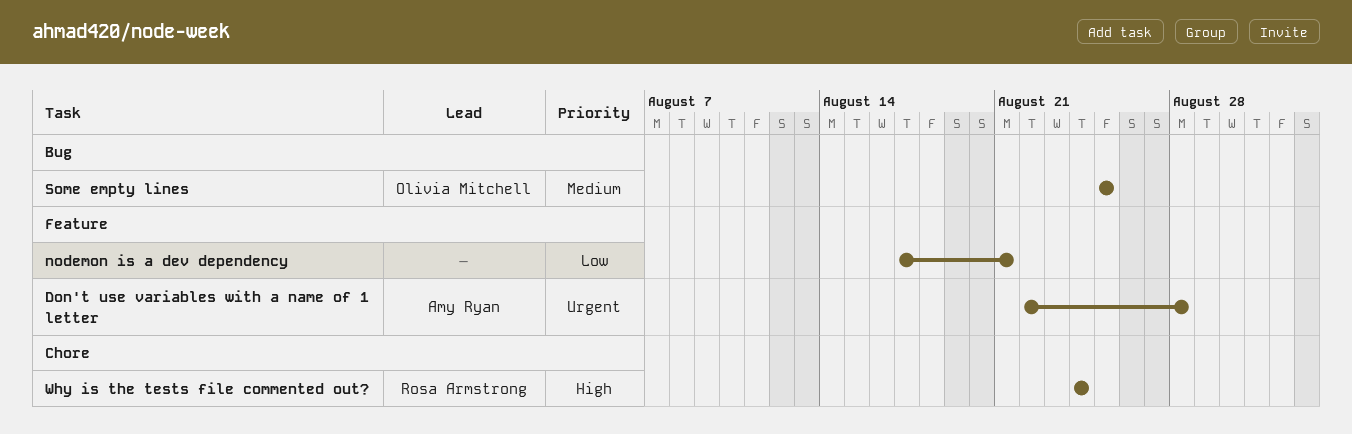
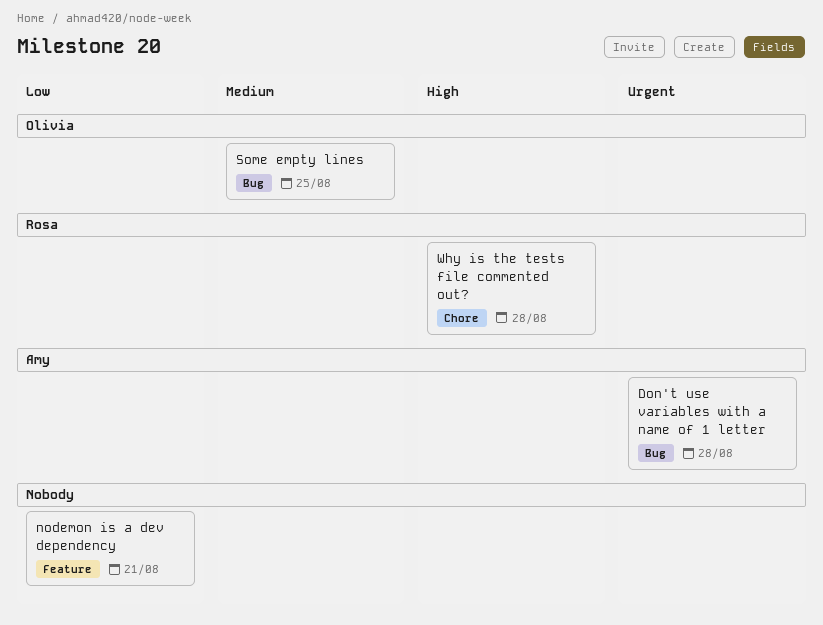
Don't use variables with a name of 1 letter, label: Feature -> Bug
Why is the tests file commented out?, due: Aug 24 -> Aug 28

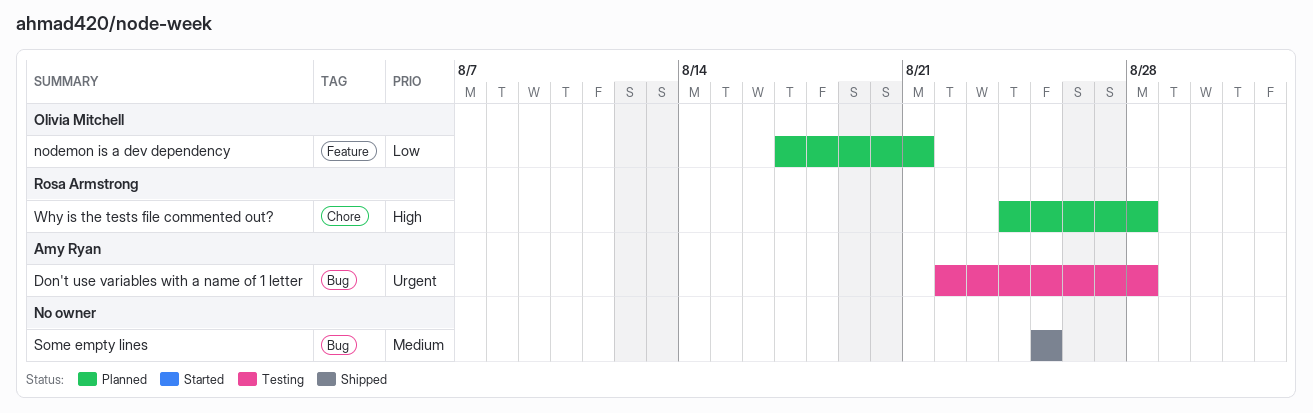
nodemon is a dev dependency, owner: none -> Olivia Mitchell
Some empty lines, owner: Olivia Mitchell -> none

